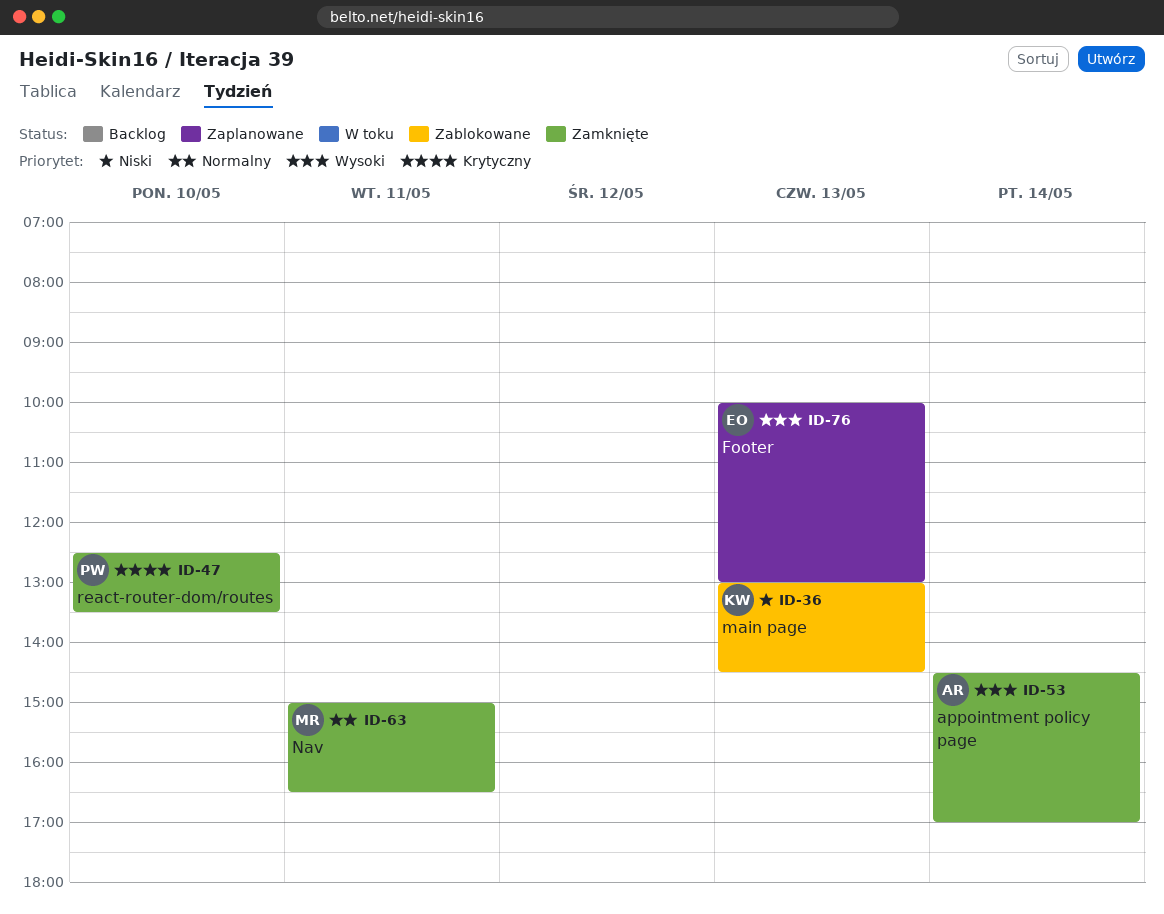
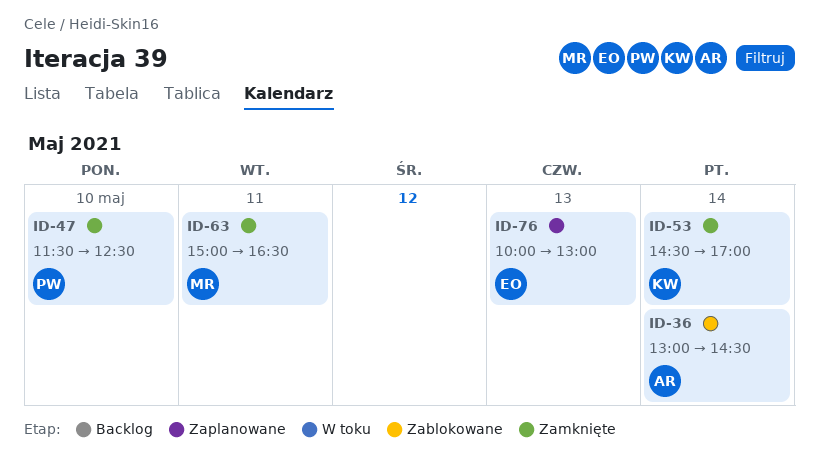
ID-36, owner: KW -> AR
ID-36, day: May 13 -> May 14
ID-47, begins: 12:30 -> 11:30
ID-47, ends: 13:30 -> 12:30
ID-53, owner: AR -> KW

